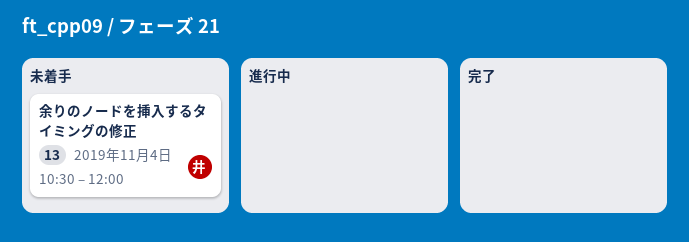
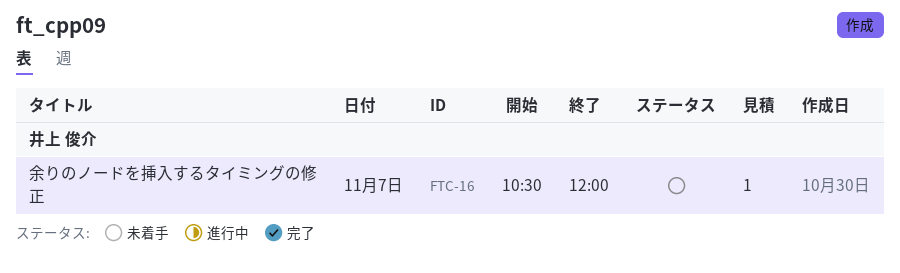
余りのノードを挿入するタイミングの修正, estimate: 13 -> 1
余りのノードを挿入するタイミングの修正, day: Nov 4 -> Nov 7

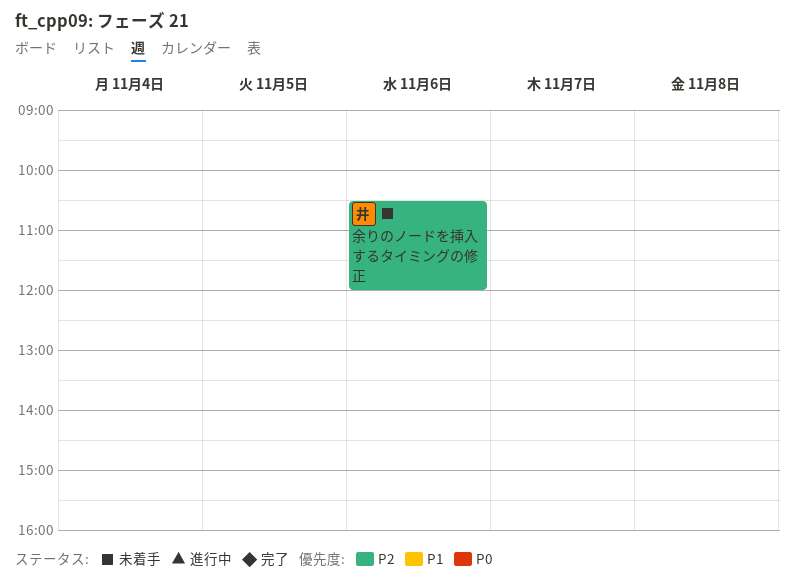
余りのノードを挿入するタイミングの修正, day: Nov 7 -> Nov 6

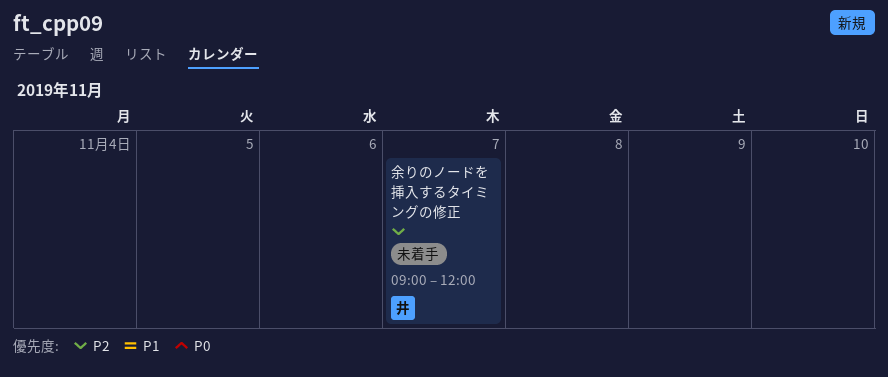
余りのノードを挿入するタイミングの修正, day: Nov 6 -> Nov 7
余りのノードを挿入するタイミングの修正, begins: 10:30 -> 09:00

